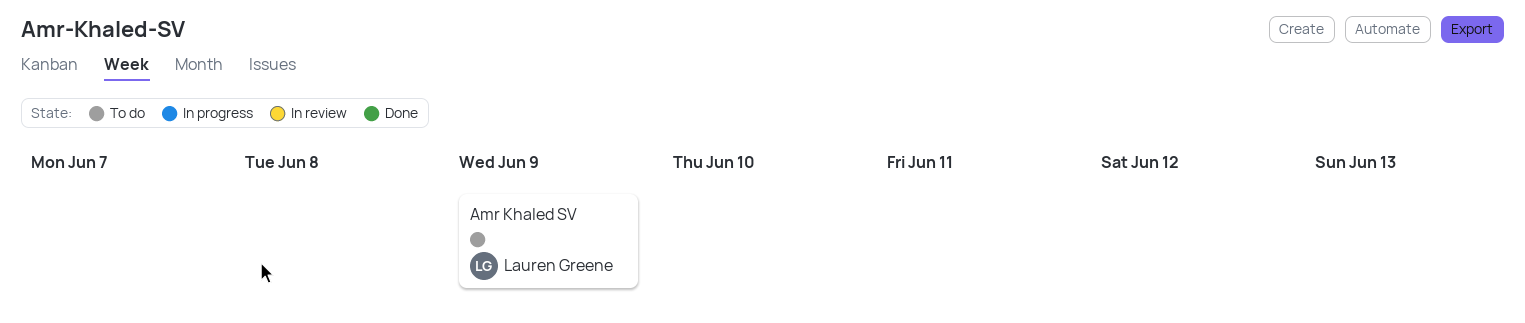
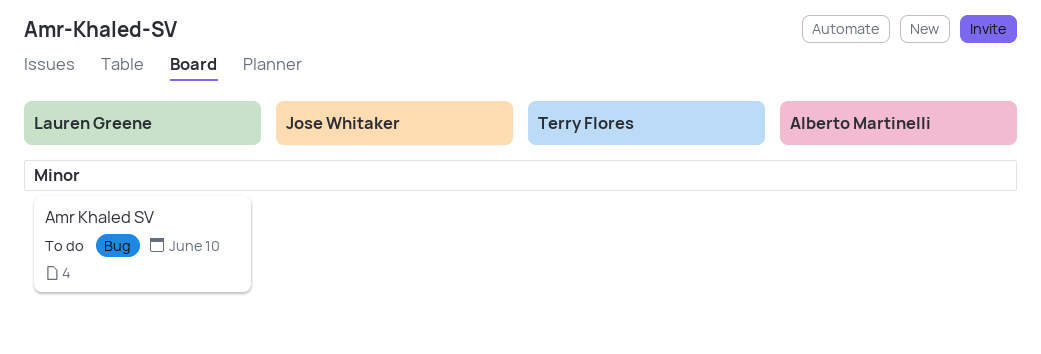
Amr Khaled SV, due: Jun 9 -> Jun 10

